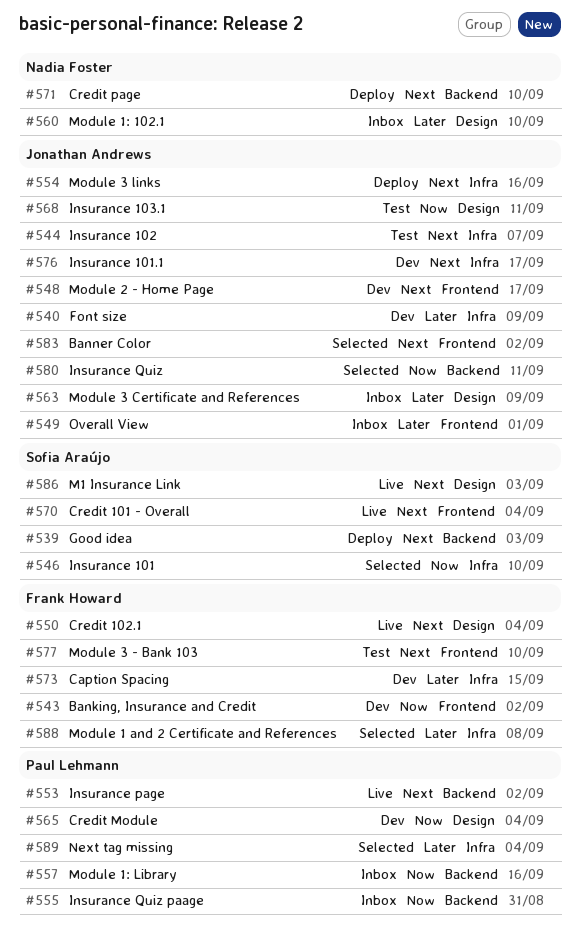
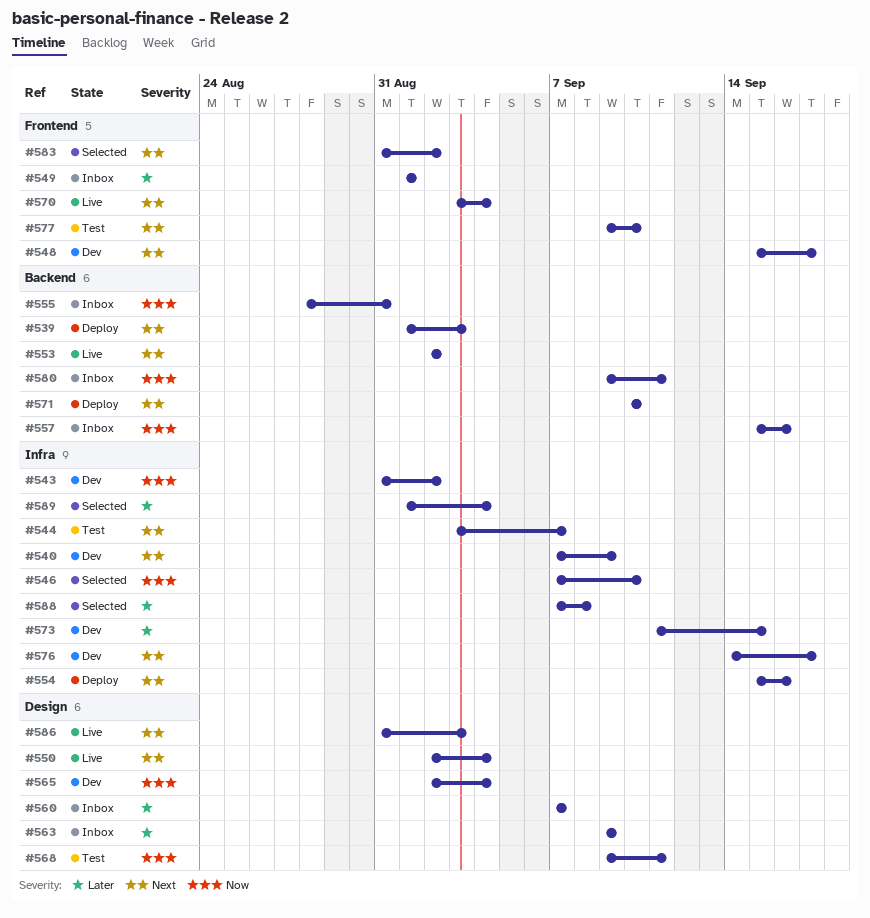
#540, priority: Later -> Next
#543, label: Frontend -> Infra
#560, due: Sep 10 -> Sep 7
#580, status: Selected -> Inbox

